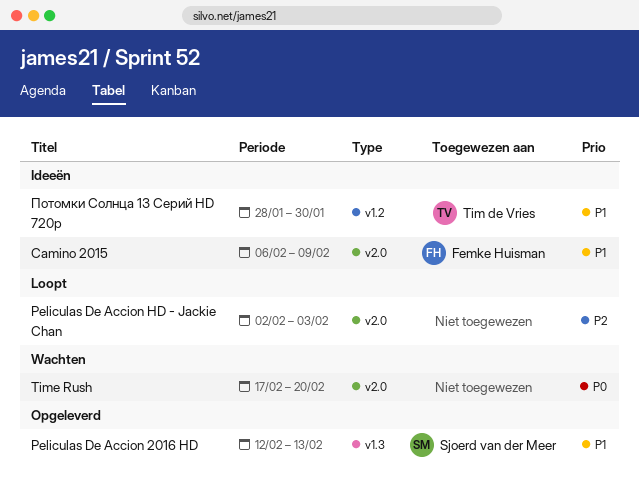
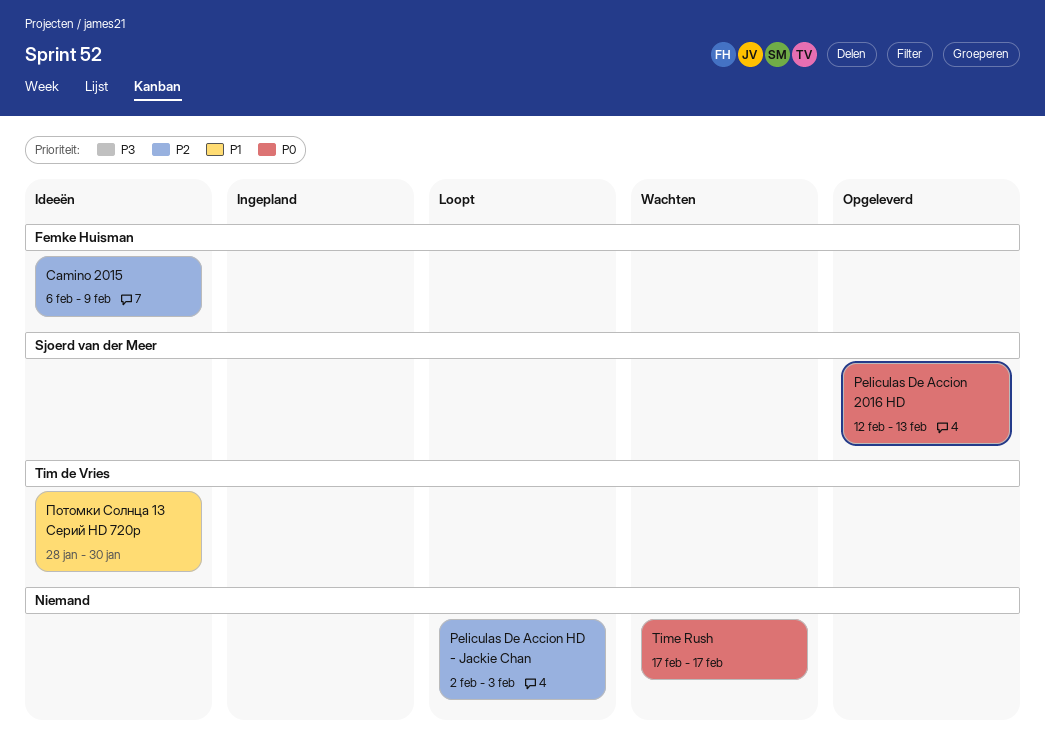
Camino 2015, priority: P1 -> P2
Peliculas De Accion 2016 HD, priority: P1 -> P0
Time Rush, due: Feb 20 -> Feb 17

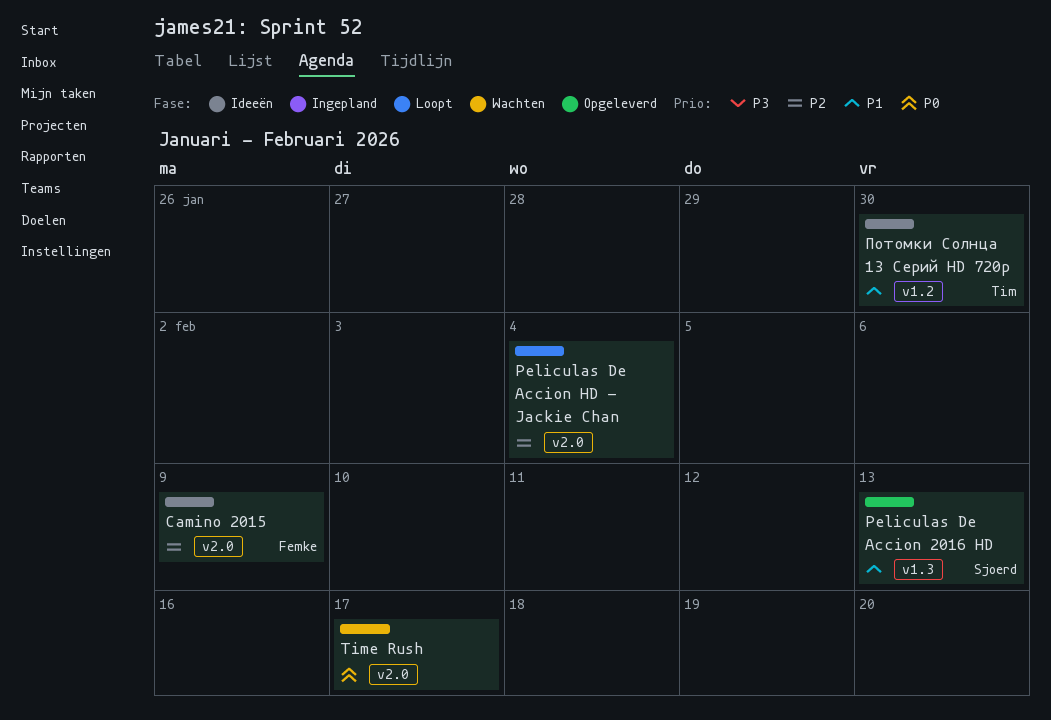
Peliculas De Accion 2016 HD, priority: P0 -> P1
Peliculas De Accion HD - Jackie Chan, due: Feb 3 -> Feb 4

